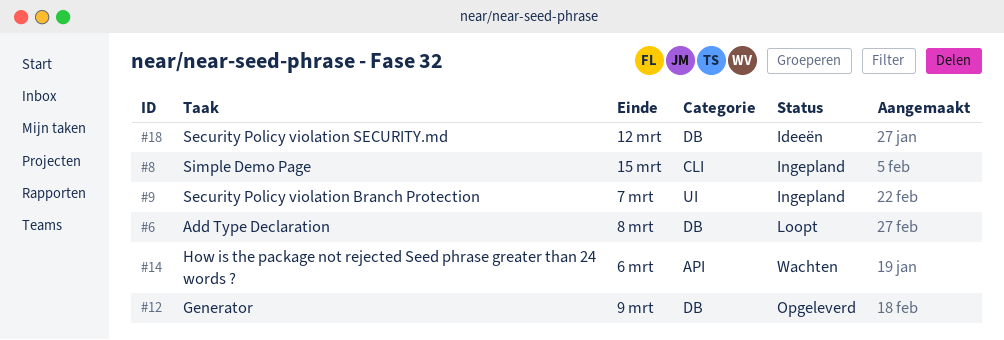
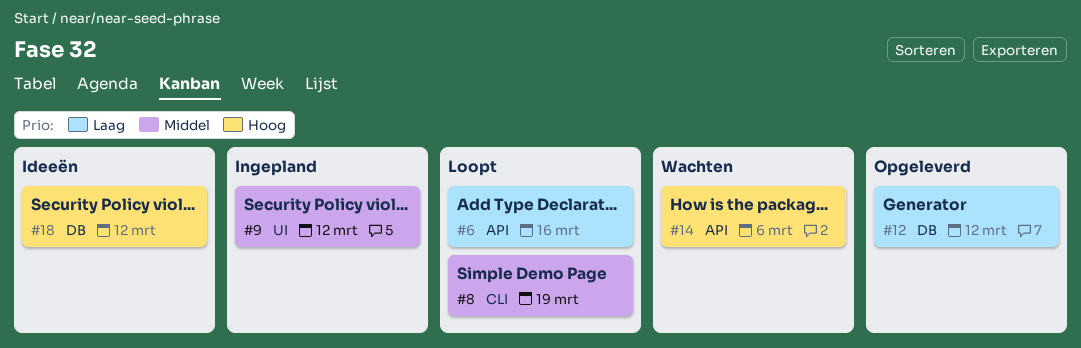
#6, label: DB -> API
#6, due: Mar 8 -> Mar 16
#8, status: Ingepland -> Loopt
#8, due: Mar 15 -> Mar 19
#9, due: Mar 7 -> Mar 12
#12, due: Mar 9 -> Mar 12

